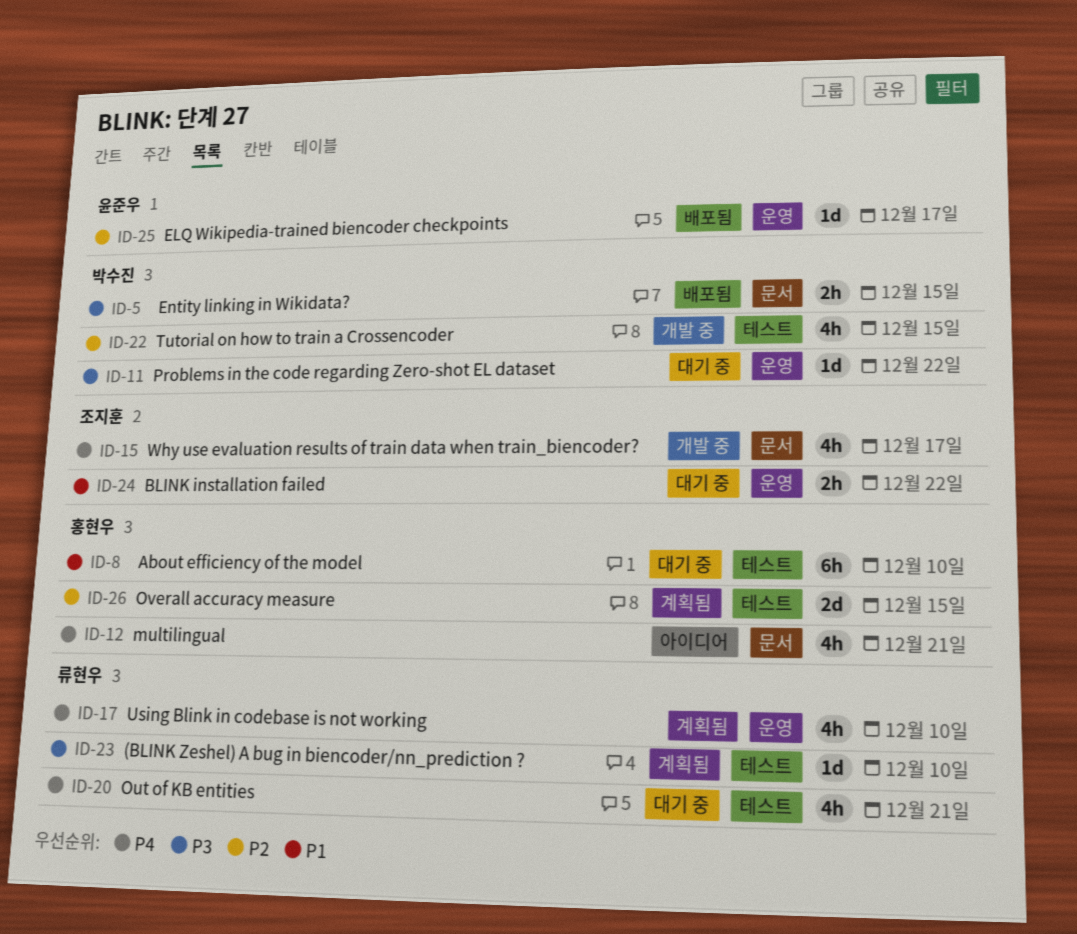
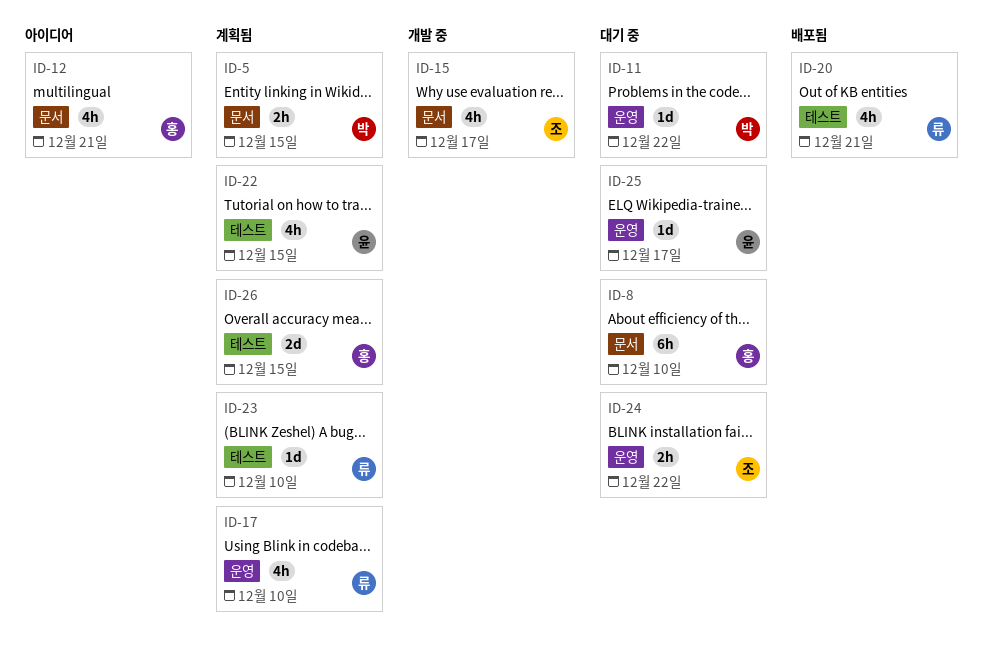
ID-5, status: 배포됨 -> 계획됨
ID-8, label: 테스트 -> 문서
ID-20, status: 대기 중 -> 배포됨
ID-22, status: 개발 중 -> 계획됨
ID-22, owner: 박수진 -> 윤준우
ID-25, status: 배포됨 -> 대기 중

